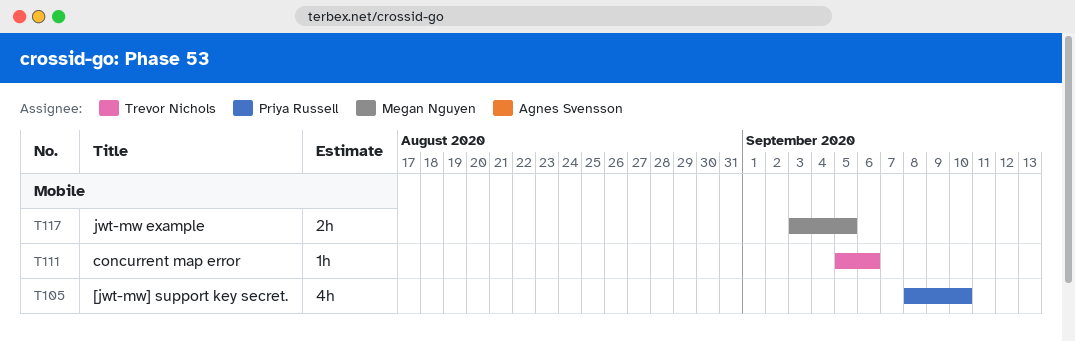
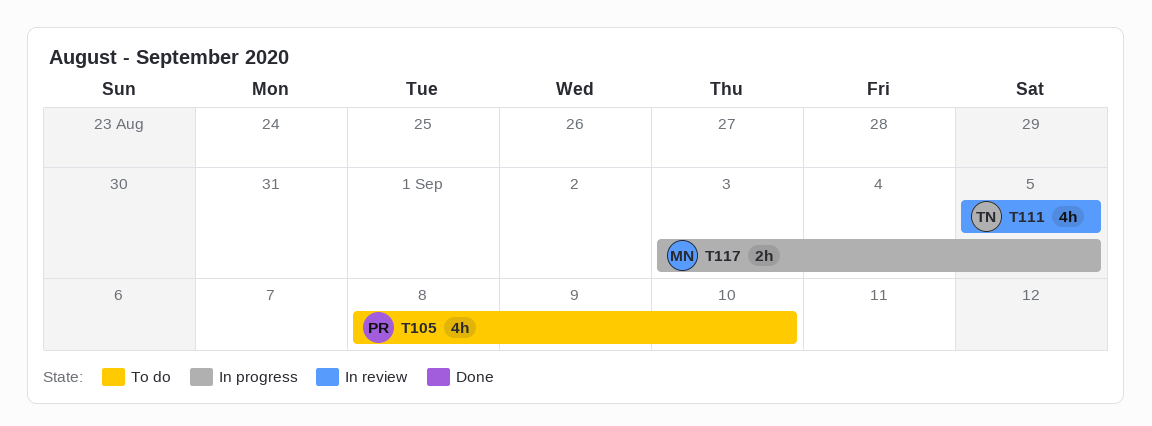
T111, estimate: 1h -> 4h
T111, due: Sep 6 -> Sep 5

